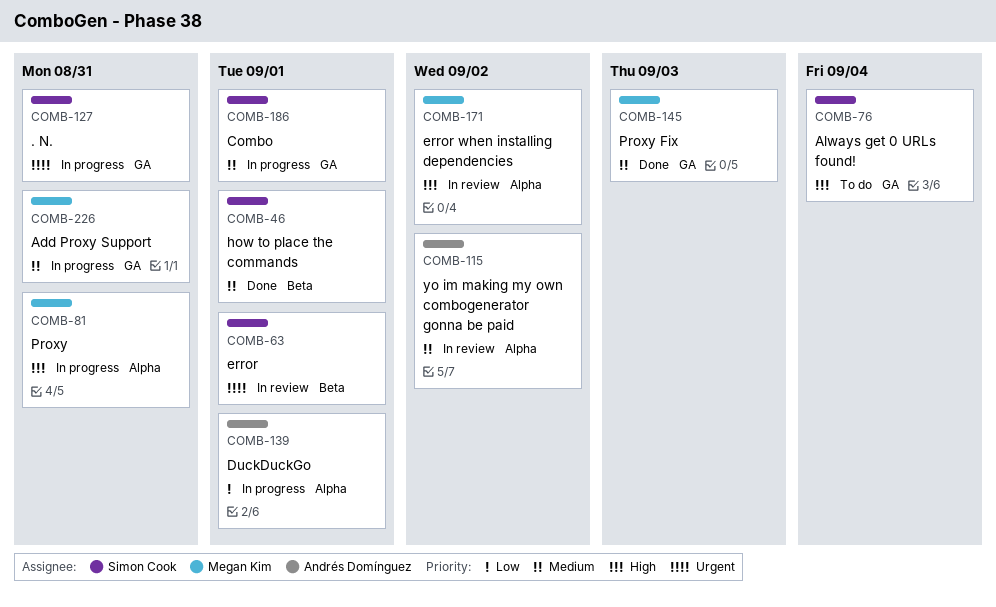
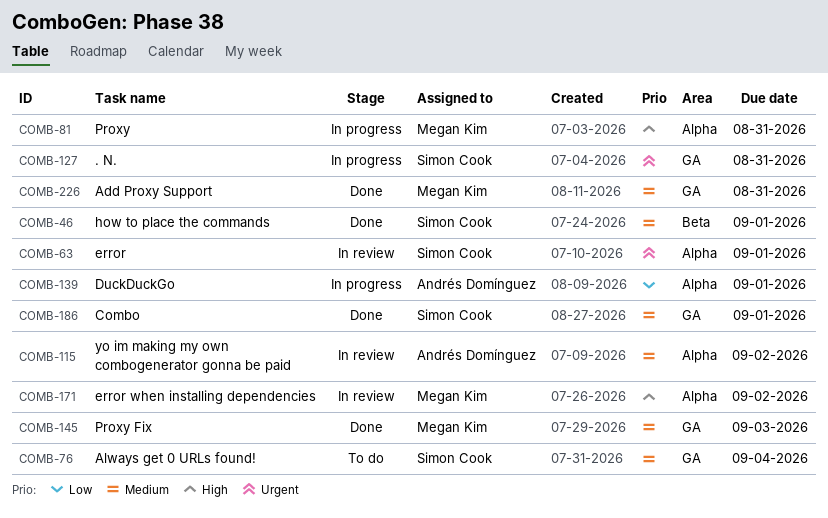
COMB-63, label: Beta -> Alpha
COMB-76, priority: High -> Medium
COMB-186, status: In progress -> Done
COMB-226, status: In progress -> Done

